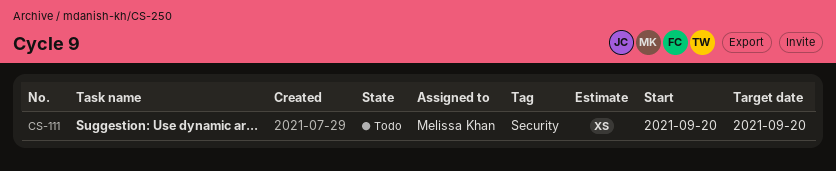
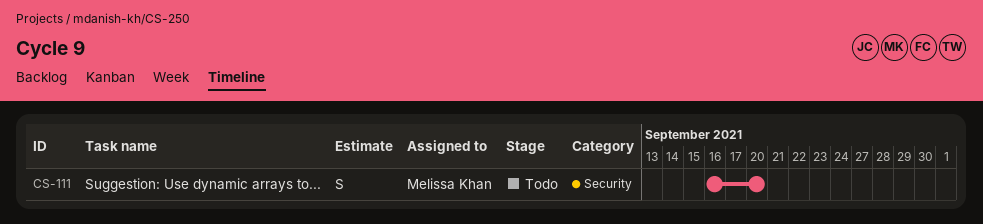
CS-111, estimate: XS -> S
CS-111, start: Sep 20 -> Sep 16

